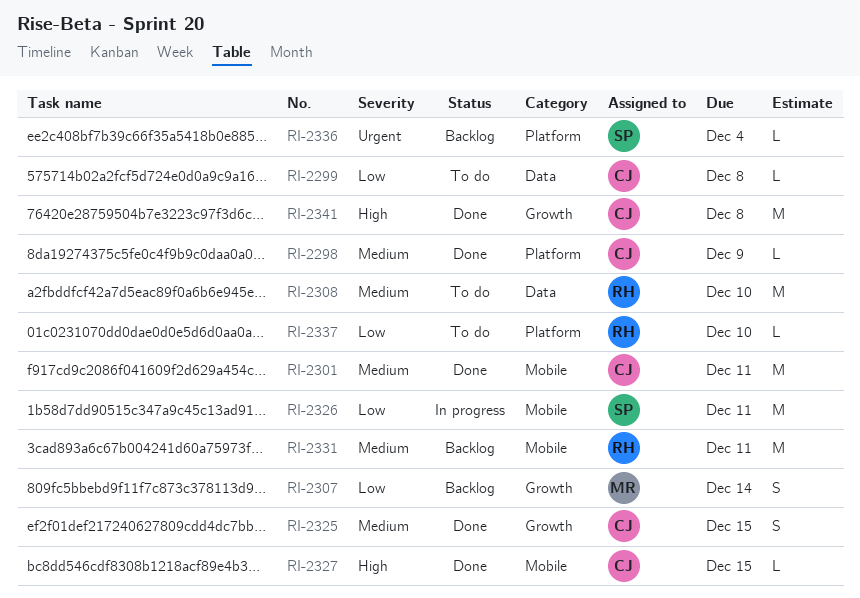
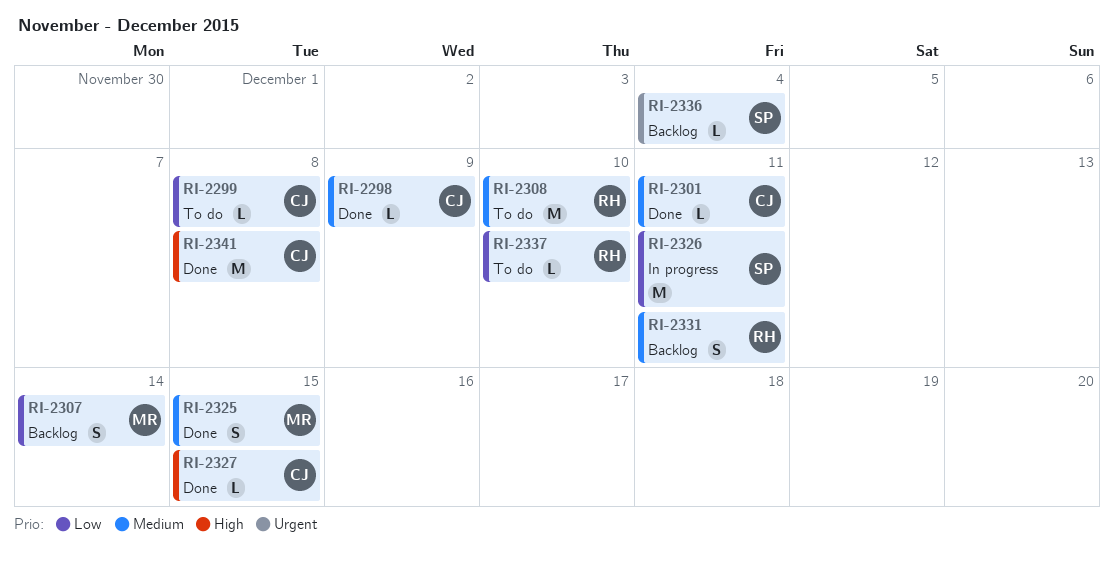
RI-2301, estimate: M -> L
RI-2325, owner: CJ -> MR
RI-2331, estimate: M -> S

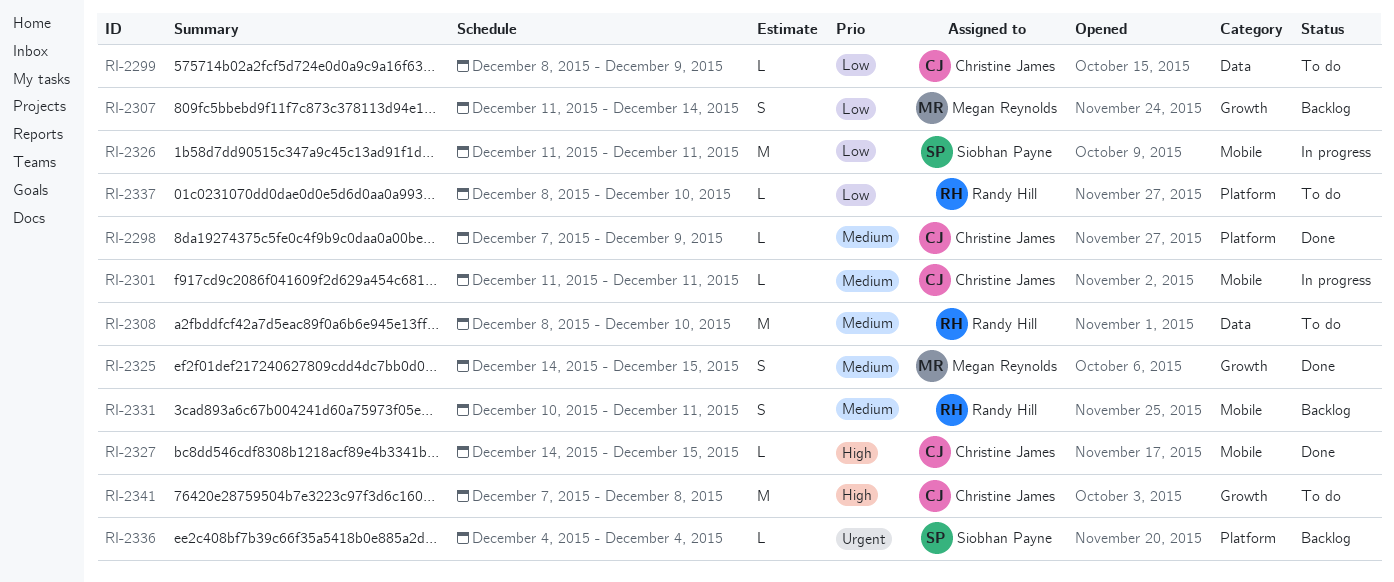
RI-2299, due: Dec 8 -> Dec 9
RI-2301, status: Done -> In progress
RI-2341, status: Done -> To do

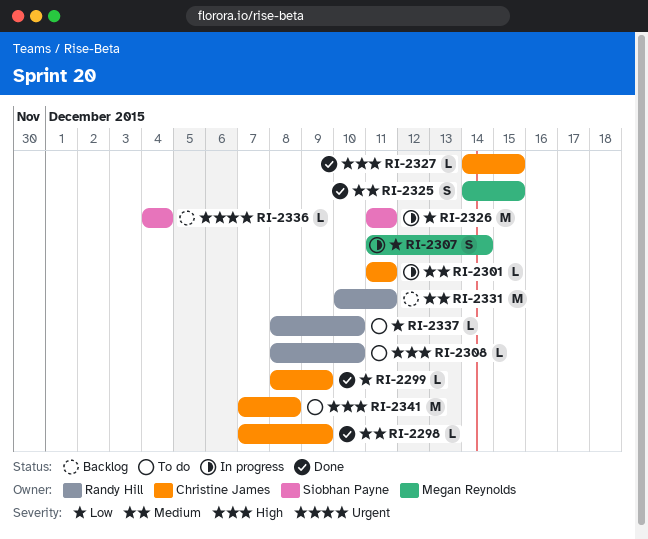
RI-2299, status: To do -> Done
RI-2307, status: Backlog -> In progress
RI-2308, priority: Medium -> High
RI-2308, estimate: M -> L
RI-2331, estimate: S -> M

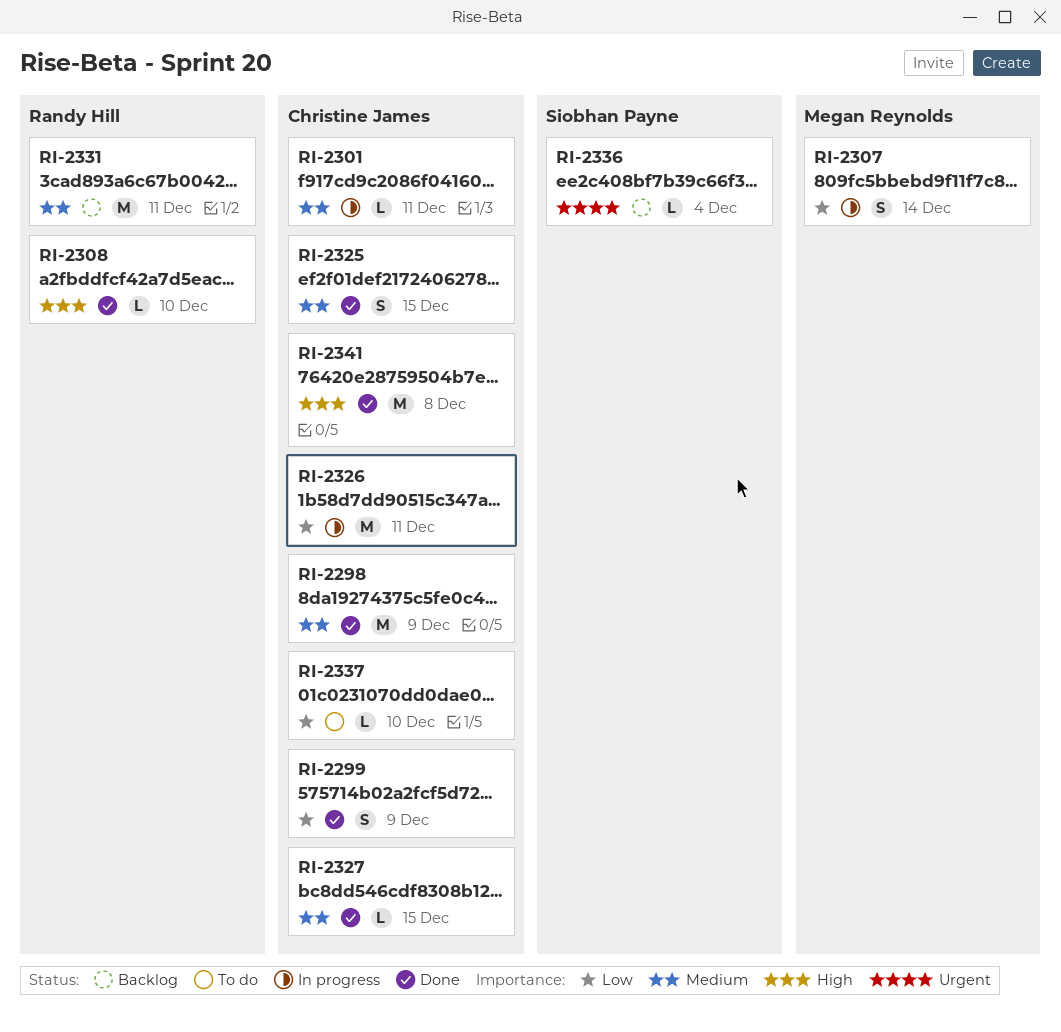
RI-2298, estimate: L -> M
RI-2299, estimate: L -> S
RI-2308, status: To do -> Done
RI-2325, owner: Megan Reynolds -> Christine James
RI-2326, owner: Siobhan Payne -> Christine James
RI-2327, priority: High -> Medium
RI-2337, owner: Randy Hill -> Christine James
RI-2341, status: To do -> Done

